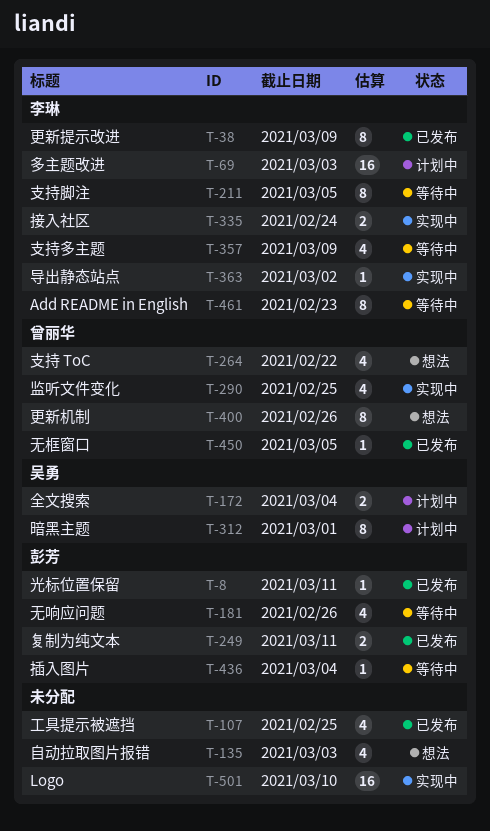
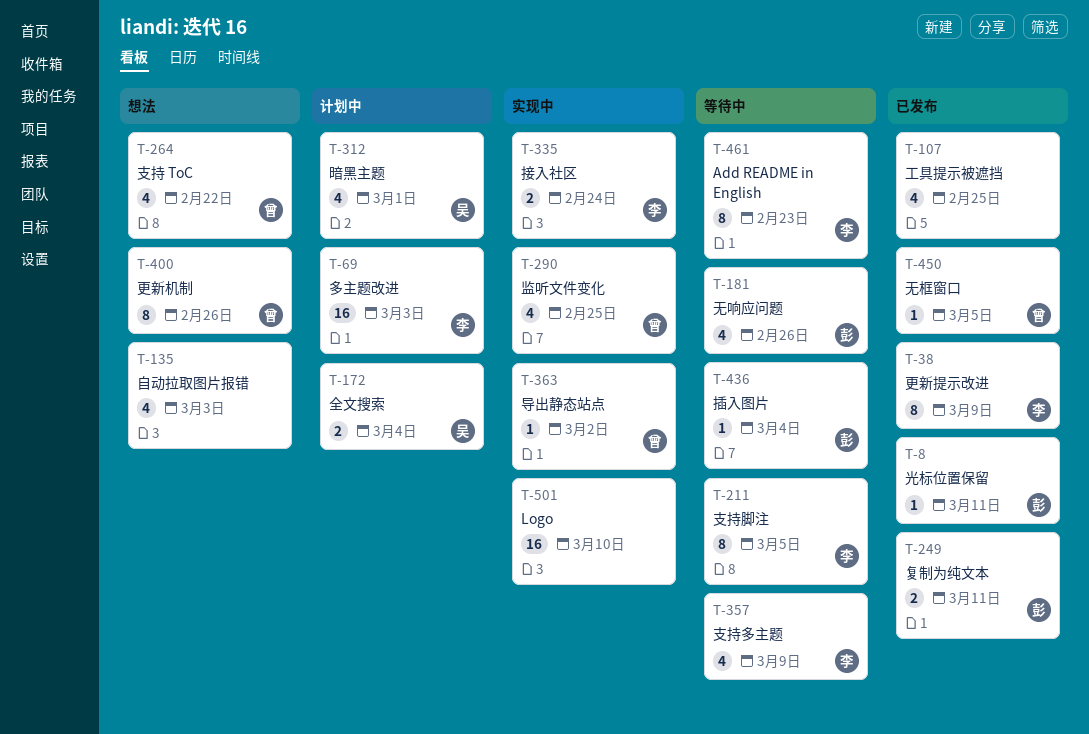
T-312, estimate: 8 -> 4
T-363, owner: 李琳 -> 曾丽华

